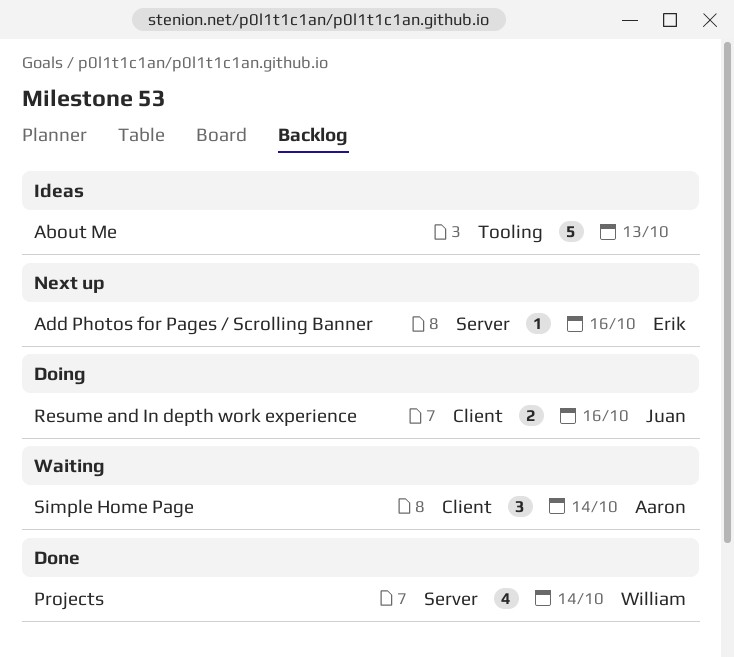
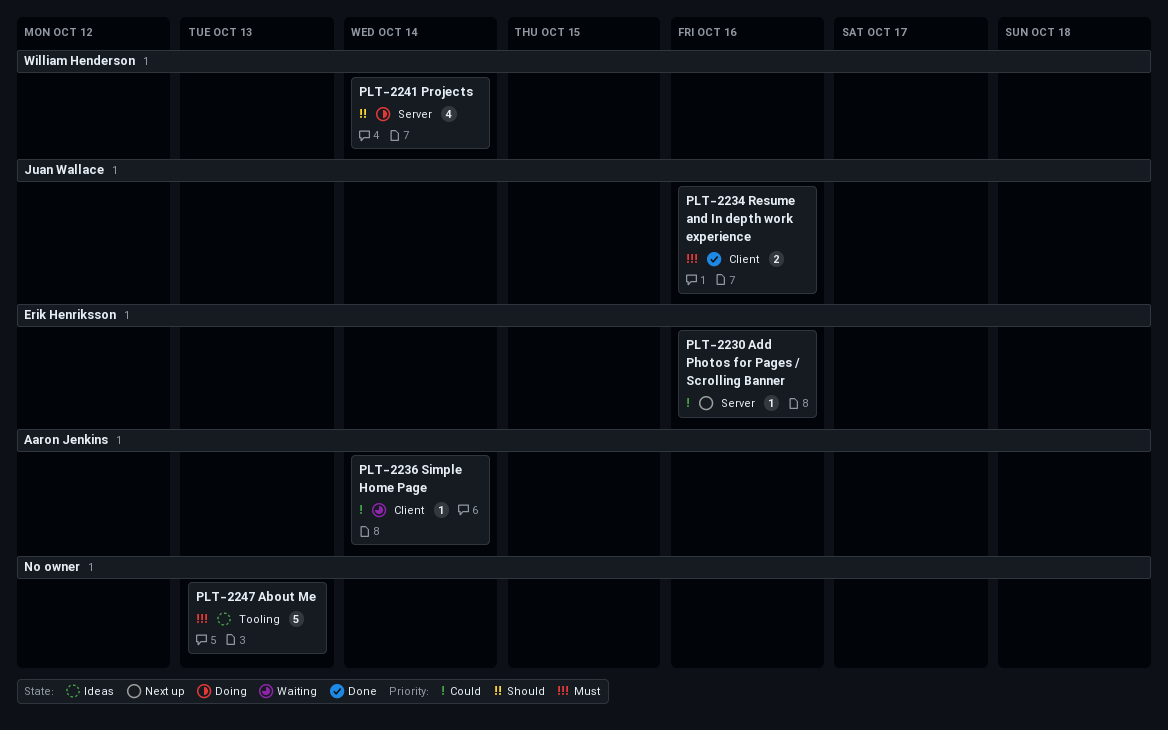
Projects, status: Done -> Doing
Resume and In depth work experience, status: Doing -> Done
Simple Home Page, estimate: 3 -> 1

